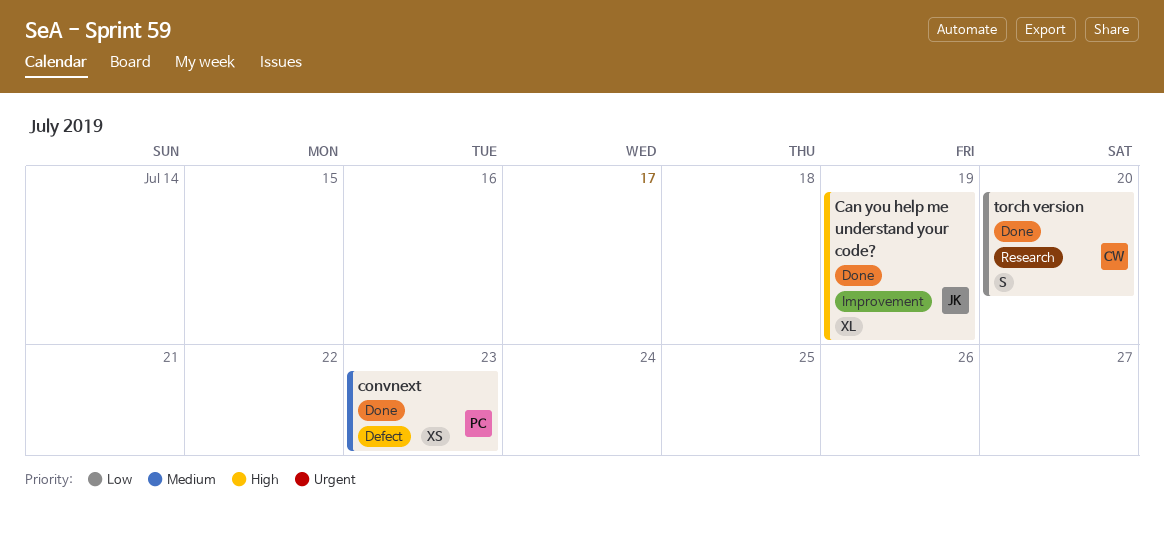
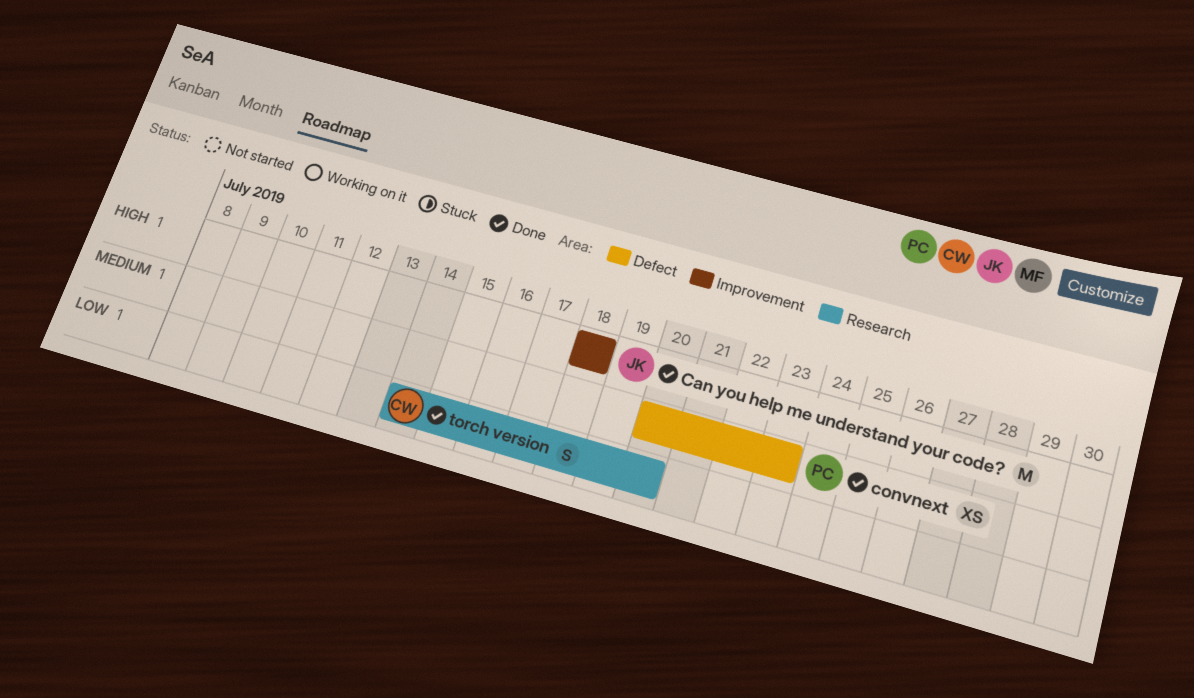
Can you help me understand your code?, estimate: XL -> M
Can you help me understand your code?, due: Jul 19 -> Jul 18

